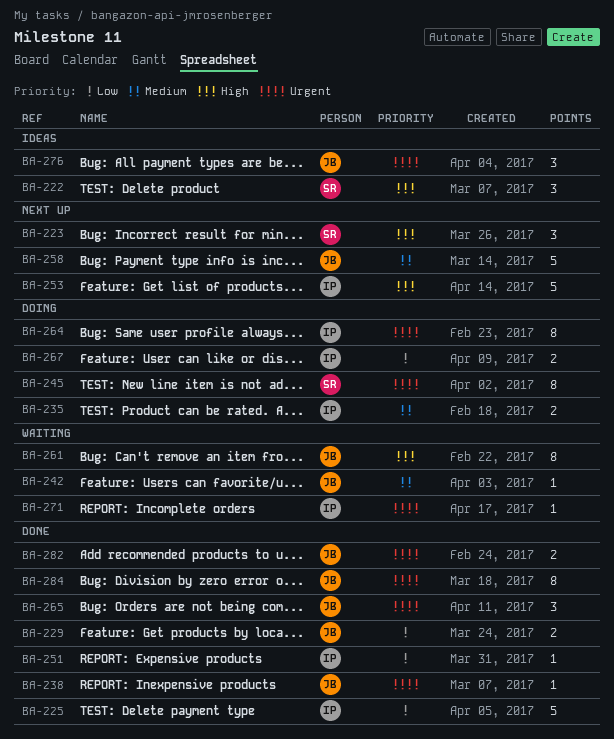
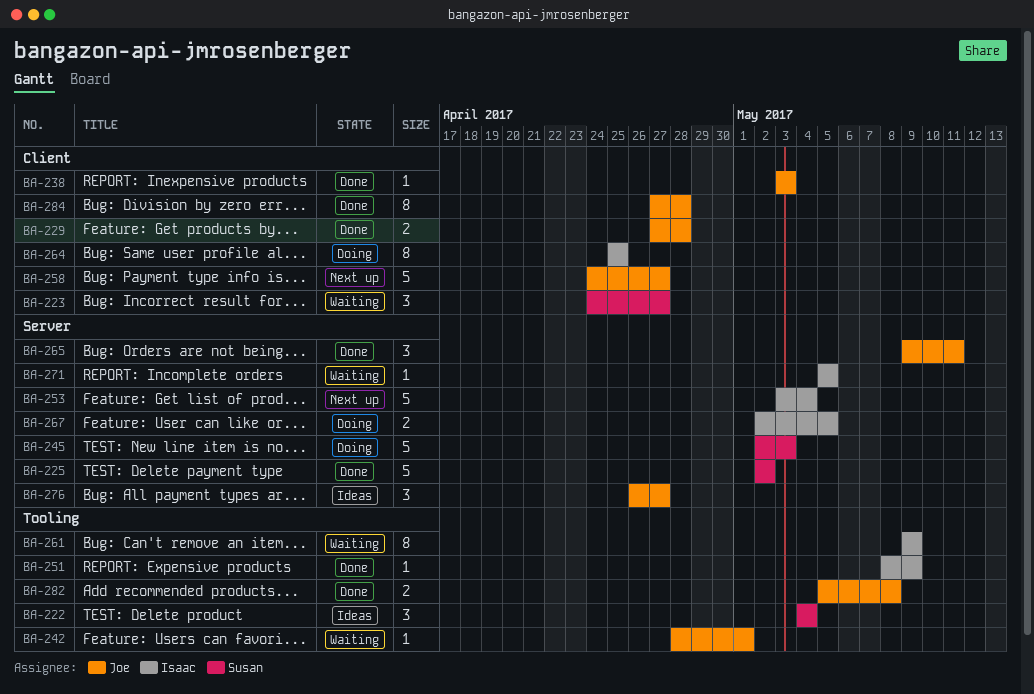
BA-223, status: Next up -> Waiting
BA-225, owner: Isaac -> Susan
BA-235: present -> none
BA-245, estimate: 8 -> 5
BA-261, owner: Joe -> Isaac

